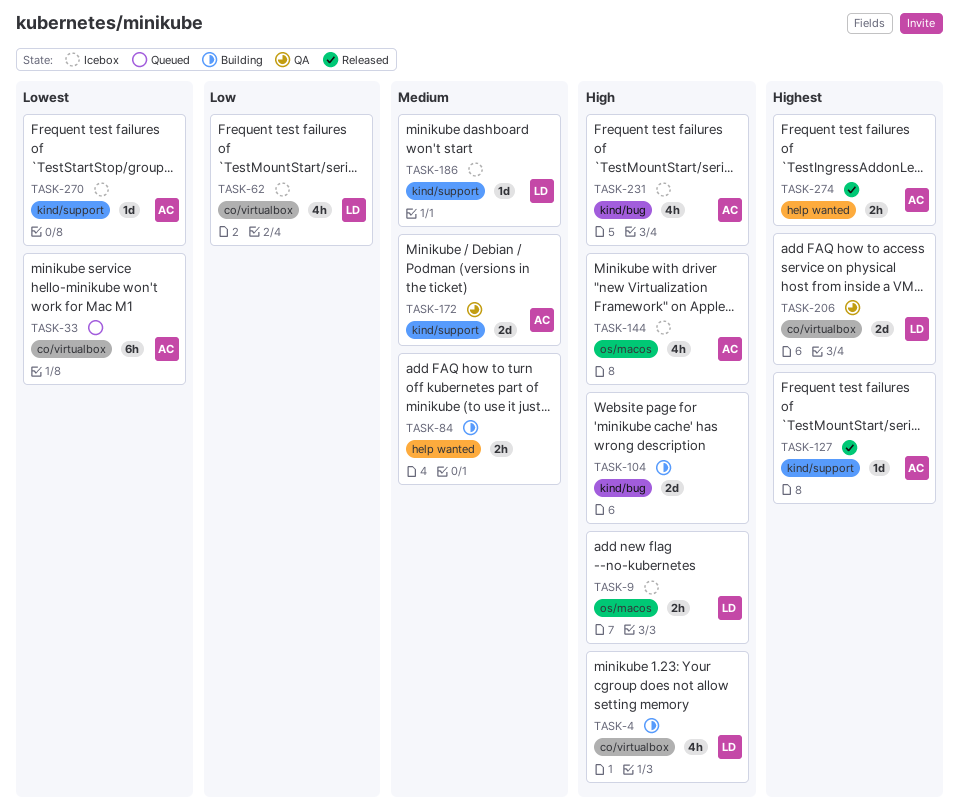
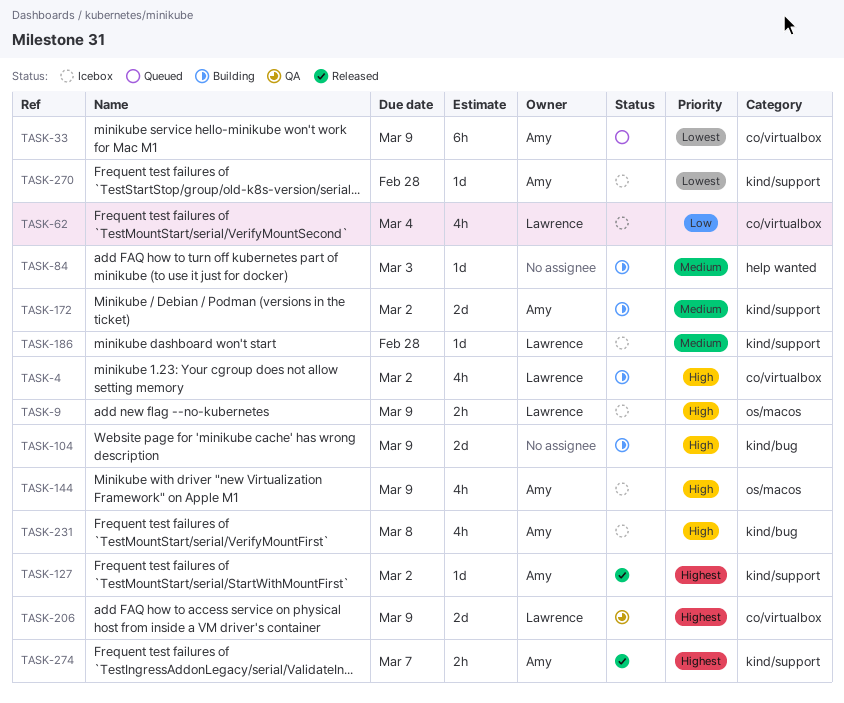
TASK-84, estimate: 2h -> 1d
TASK-172, status: QA -> Building
TASK-274, label: help wanted -> kind/support

